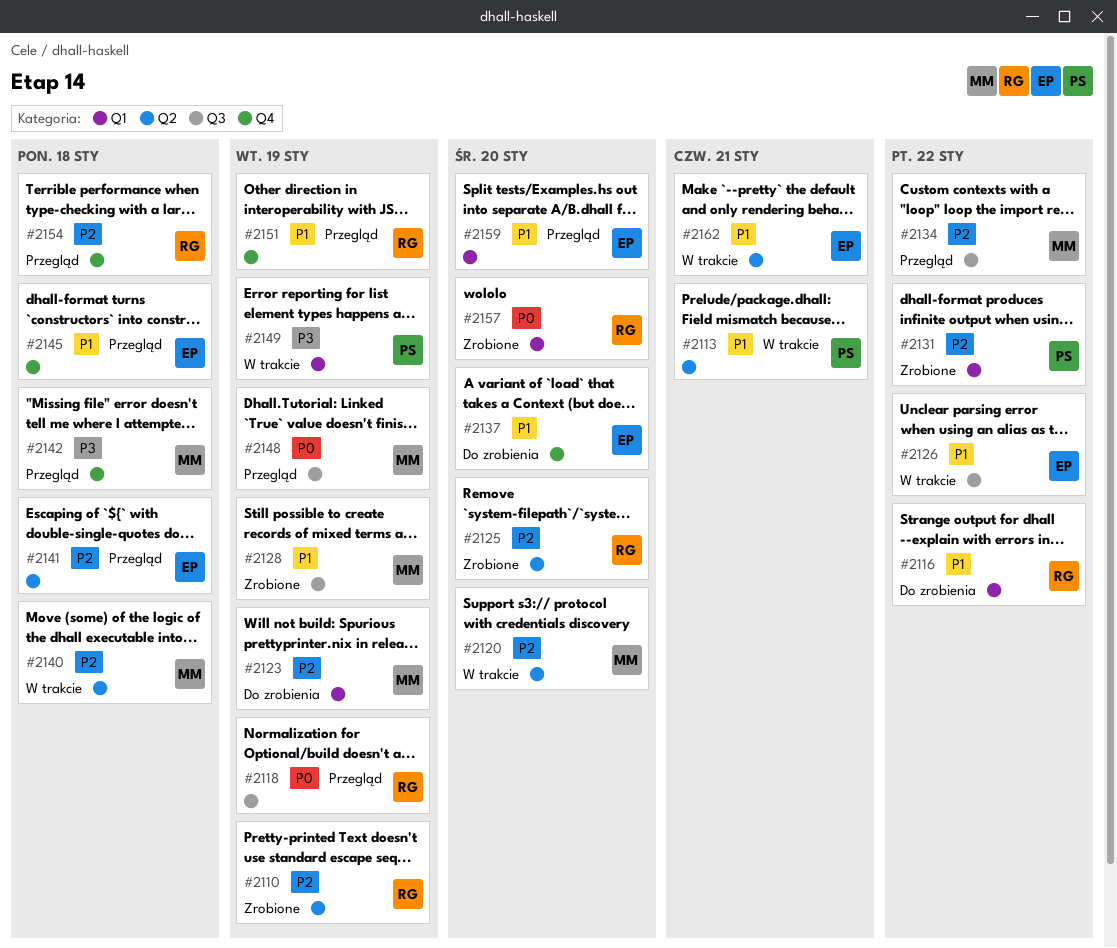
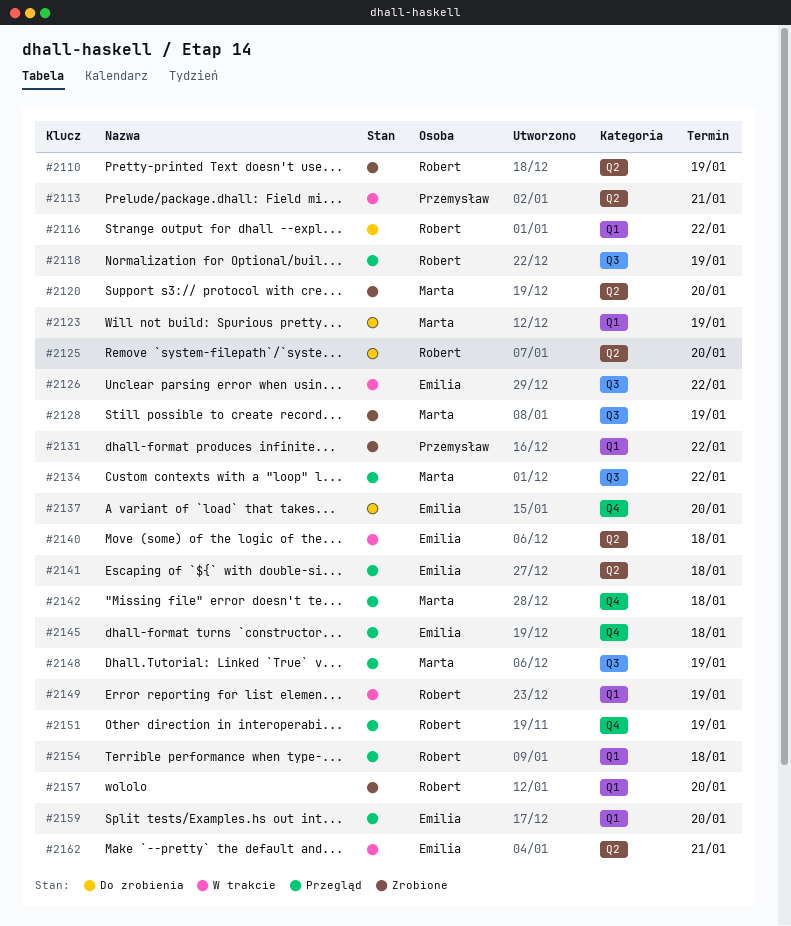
#2120, status: W trakcie -> Zrobione
#2125, status: Zrobione -> Do zrobienia
#2140, owner: Marta -> Emilia
#2149, owner: Przemysław -> Robert
#2154, label: Q4 -> Q1

